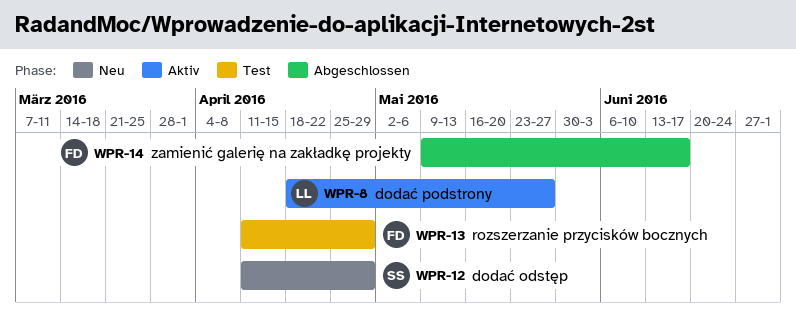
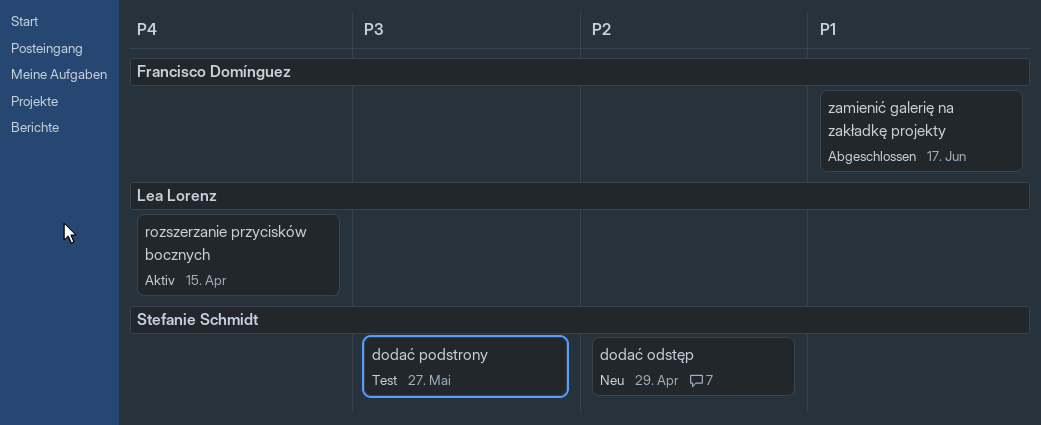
dodać podstrony, status: Aktiv -> Test
dodać podstrony, owner: Lea Lorenz -> Stefanie Schmidt
rozszerzanie przycisków bocznych, status: Test -> Aktiv
rozszerzanie przycisków bocznych, owner: Francisco Domínguez -> Lea Lorenz
rozszerzanie przycisków bocznych, due: Apr 29 -> Apr 15

